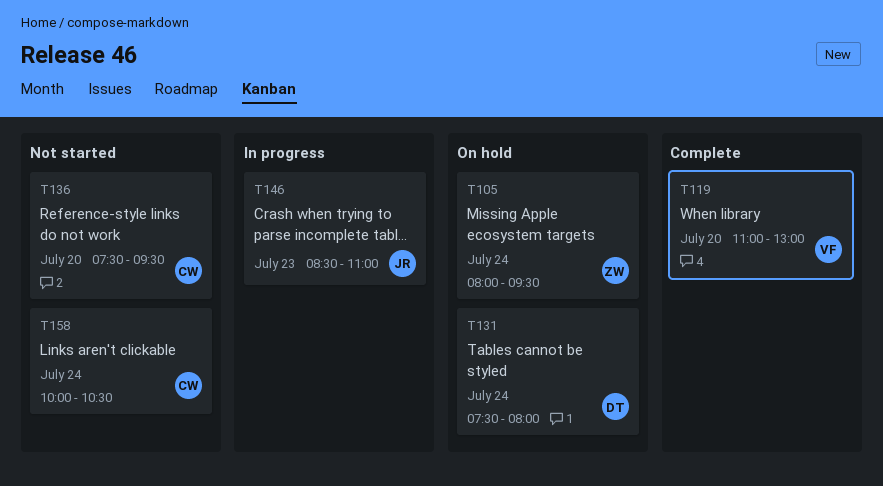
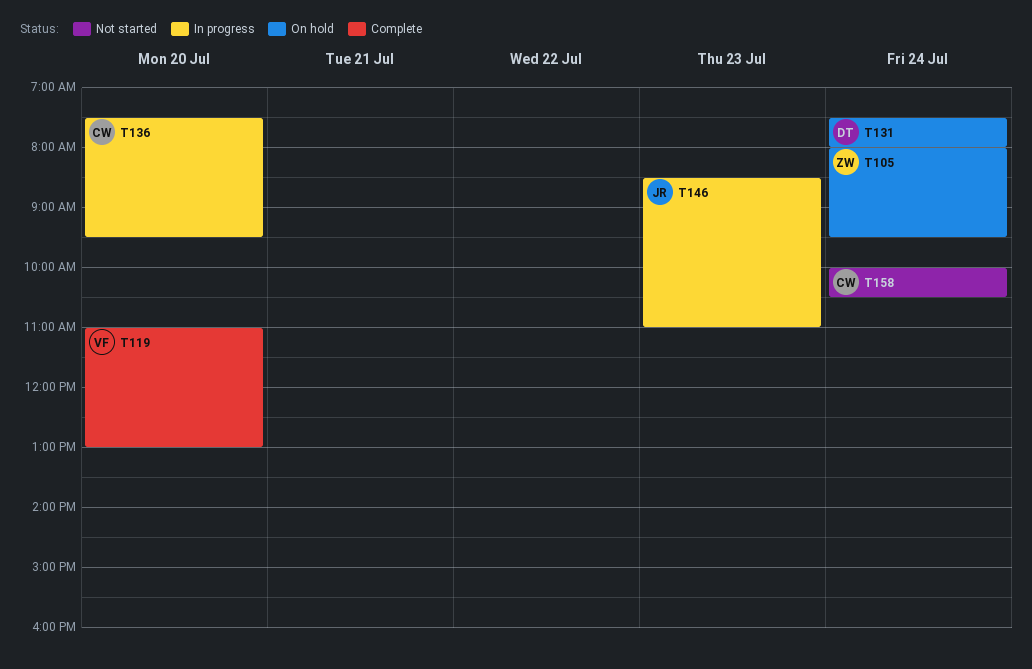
T136, status: Not started -> In progress

